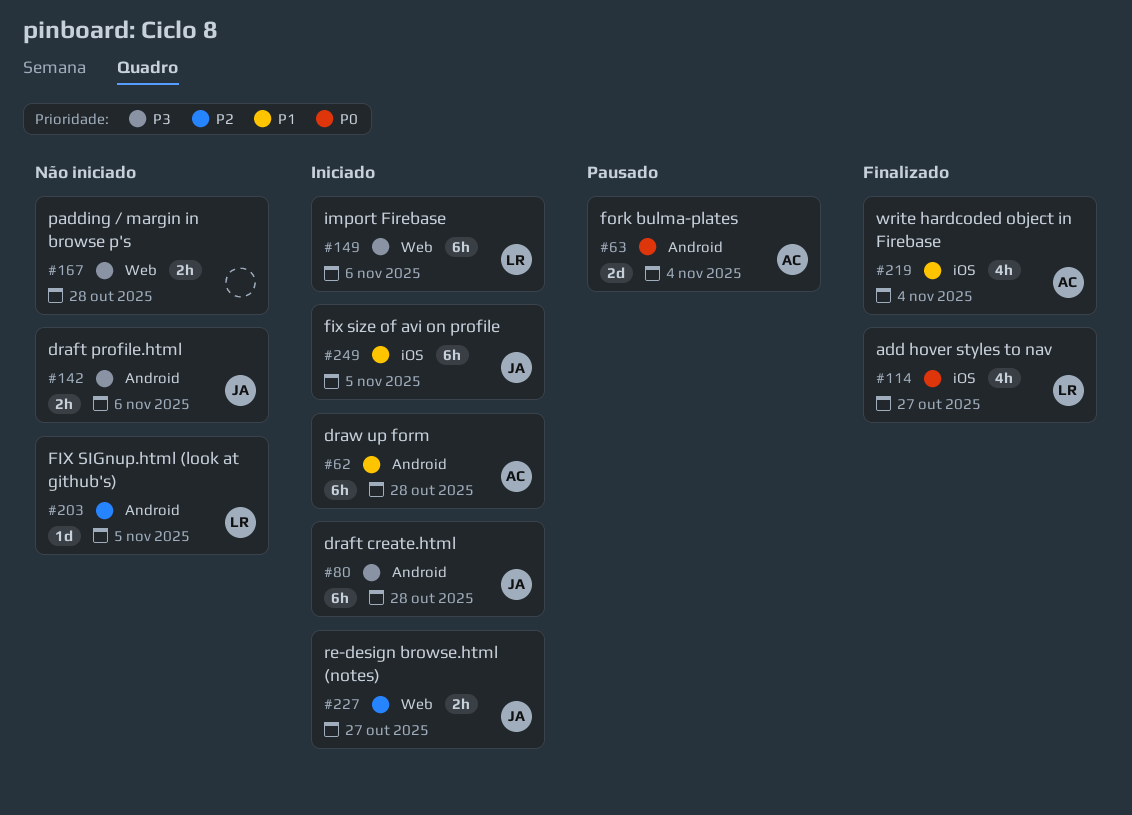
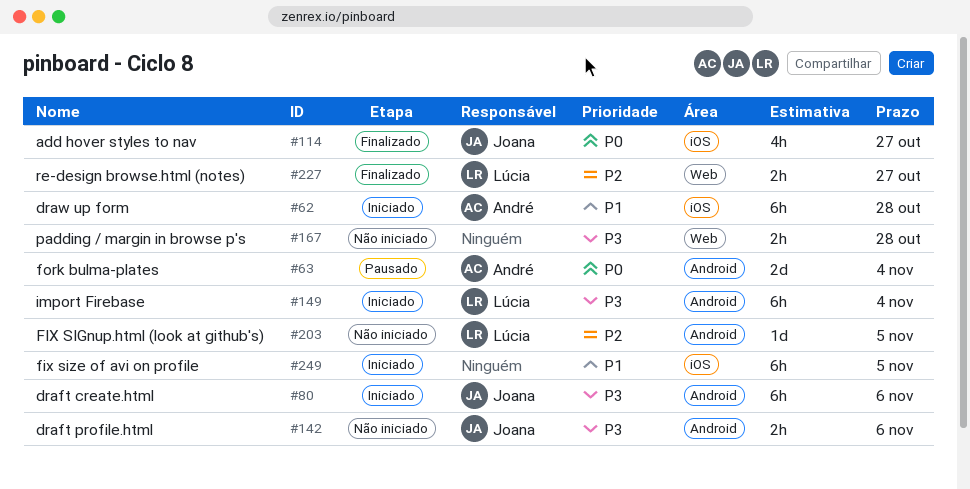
#62, label: Android -> iOS
#80, due: Oct 28 -> Nov 6
#114, owner: Lúcia -> Joana
#149, label: Web -> Android
#149, due: Nov 6 -> Nov 4
#219: present -> none
#227, status: Iniciado -> Finalizado
#227, owner: Joana -> Lúcia
#249, owner: Joana -> none

